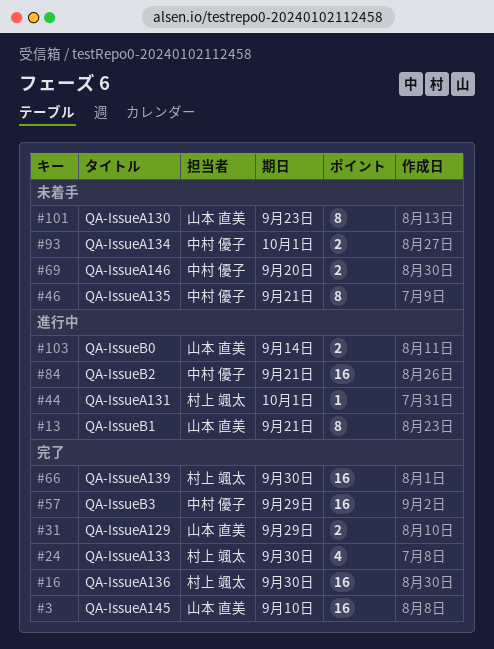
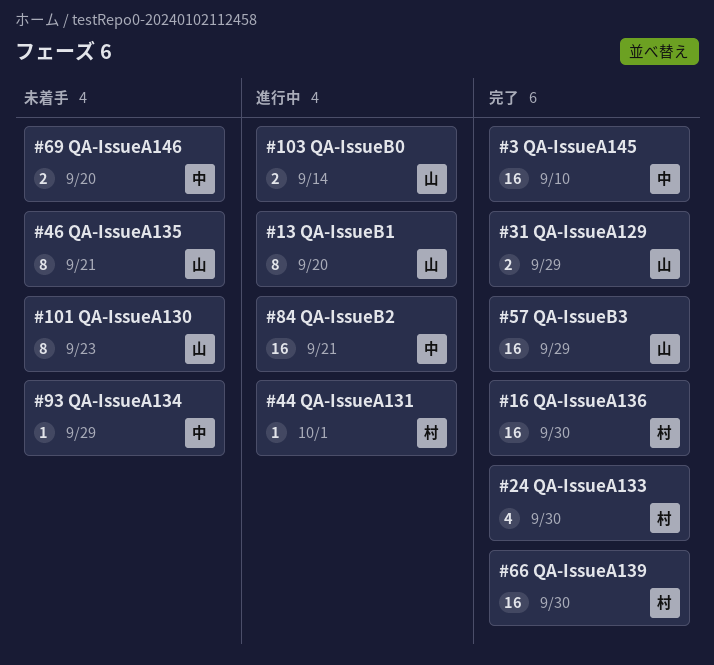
#3, owner: 山本 直美 -> 中村 優子
#13, due: Sep 21 -> Sep 20
#46, owner: 中村 優子 -> 山本 直美
#57, owner: 中村 優子 -> 山本 直美
#93, estimate: 2 -> 1
#93, due: Oct 1 -> Sep 29

